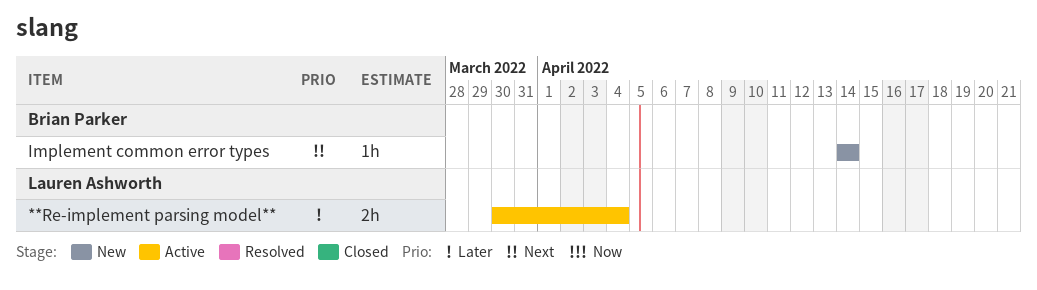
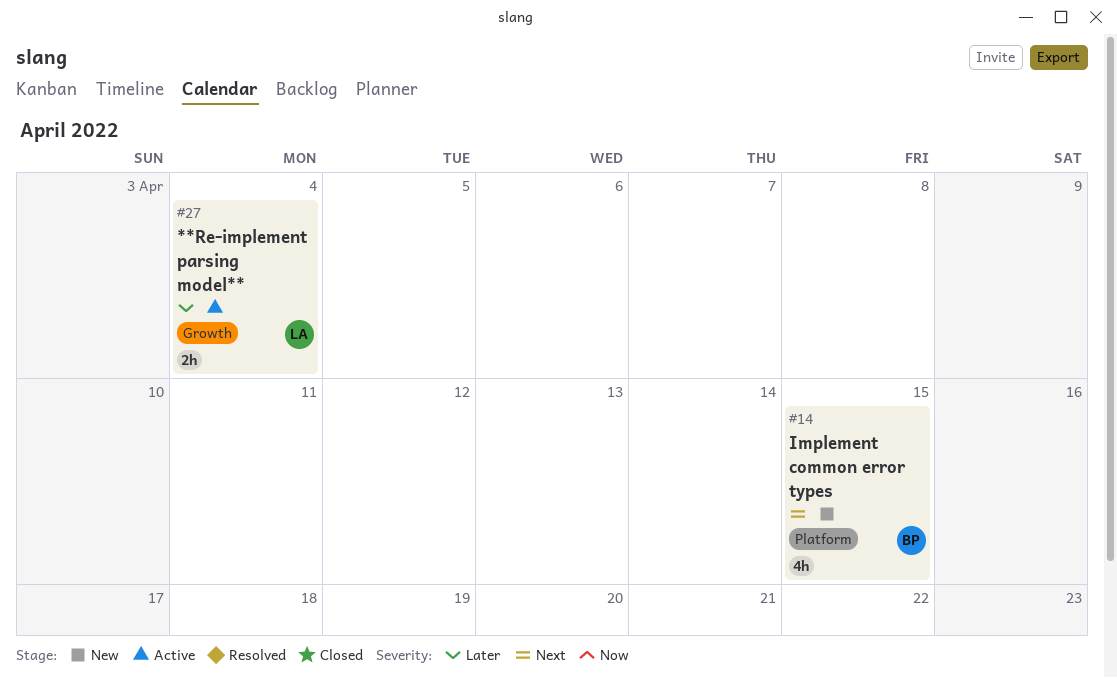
Implement common error types, estimate: 1h -> 4h
Implement common error types, due: Apr 14 -> Apr 15

